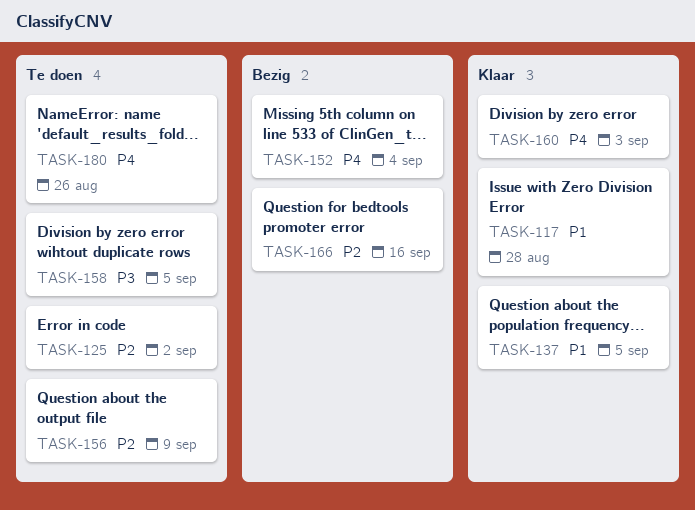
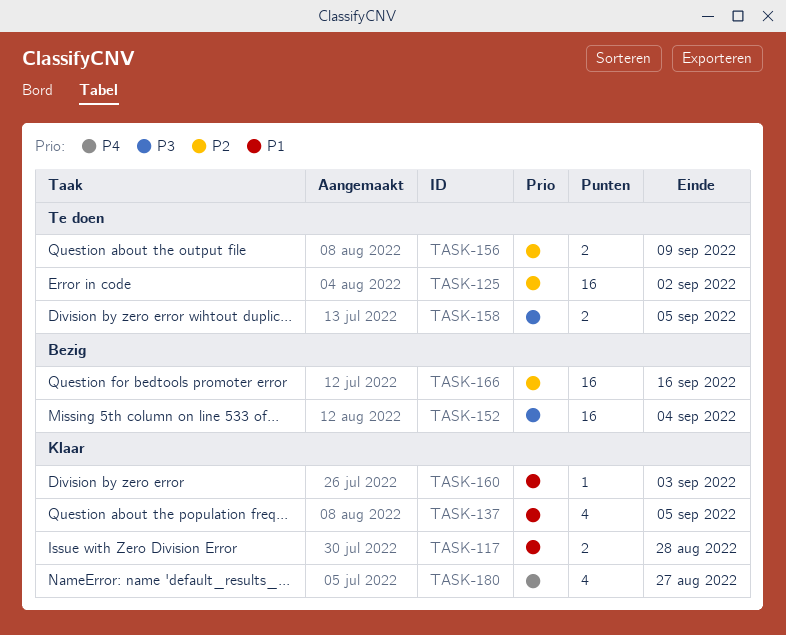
TASK-152, priority: P4 -> P3
TASK-160, priority: P4 -> P1
TASK-180, status: Te doen -> Klaar
TASK-180, due: Aug 26 -> Aug 27

